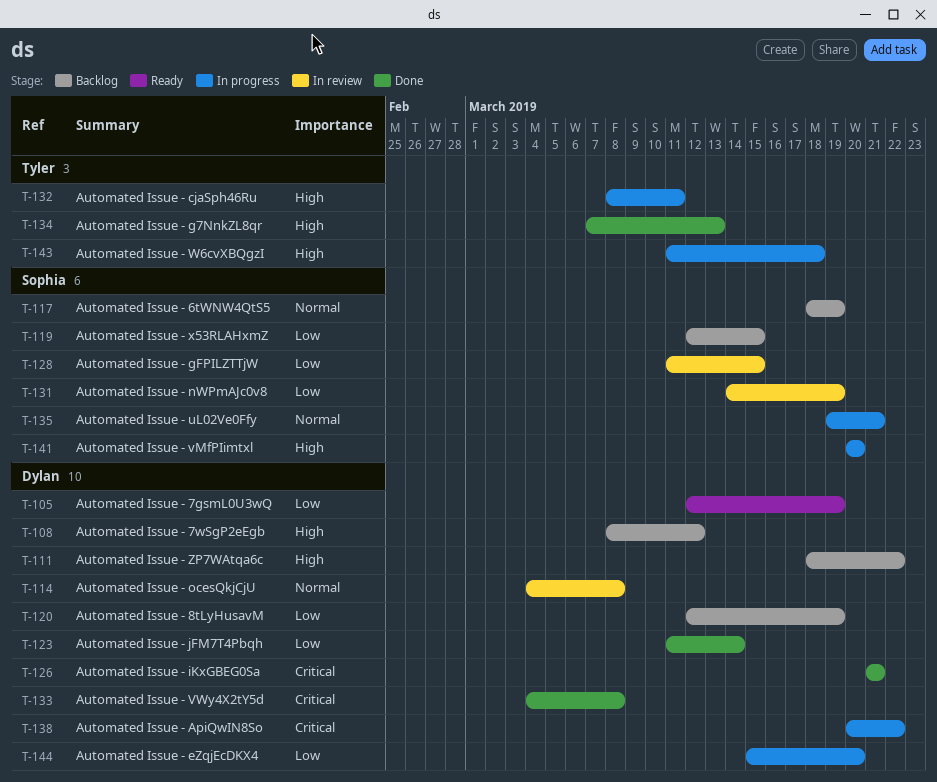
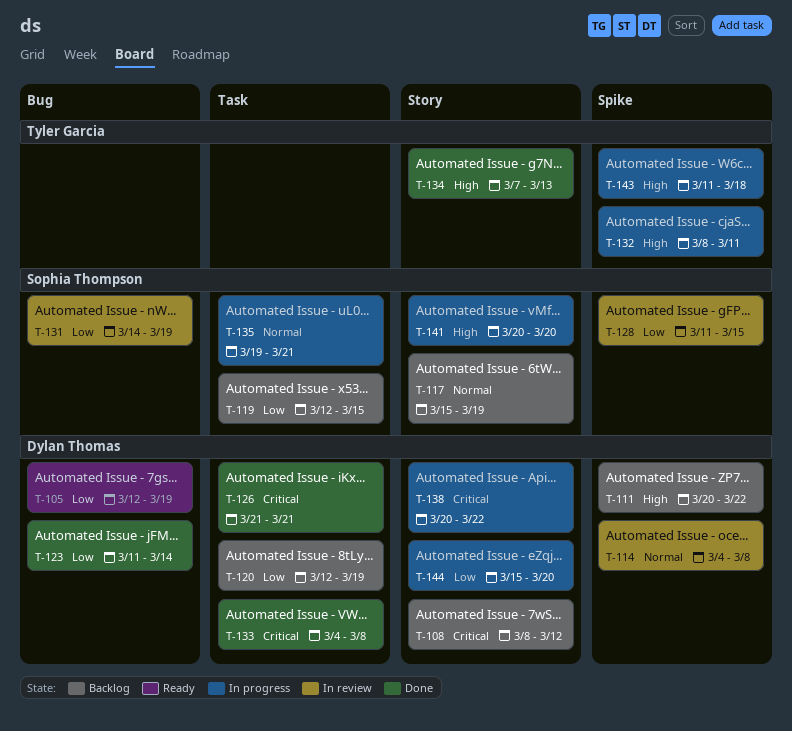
T-108, priority: High -> Critical
T-111, start: Mar 18 -> Mar 20
T-117, start: Mar 18 -> Mar 15

